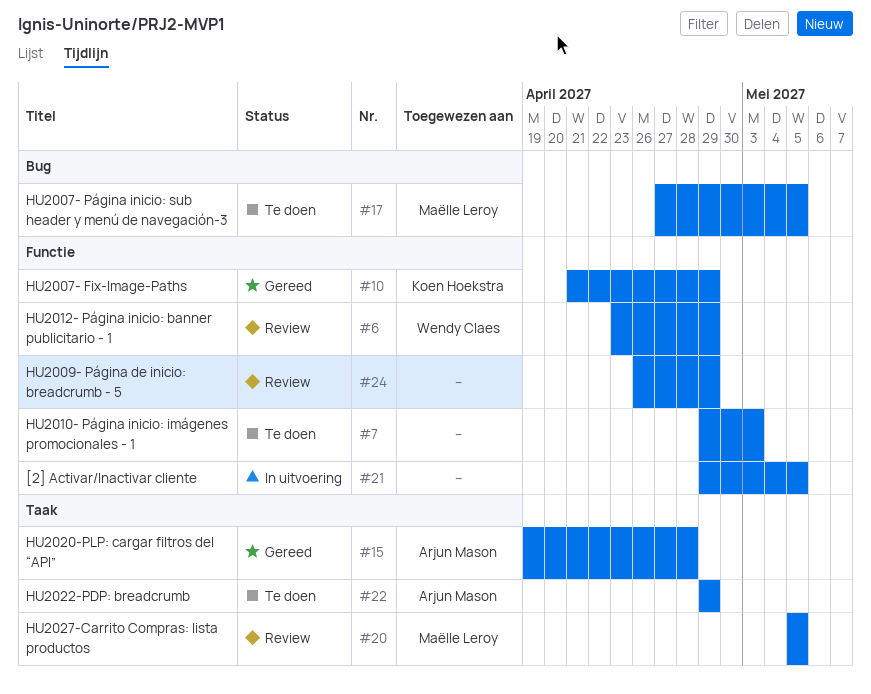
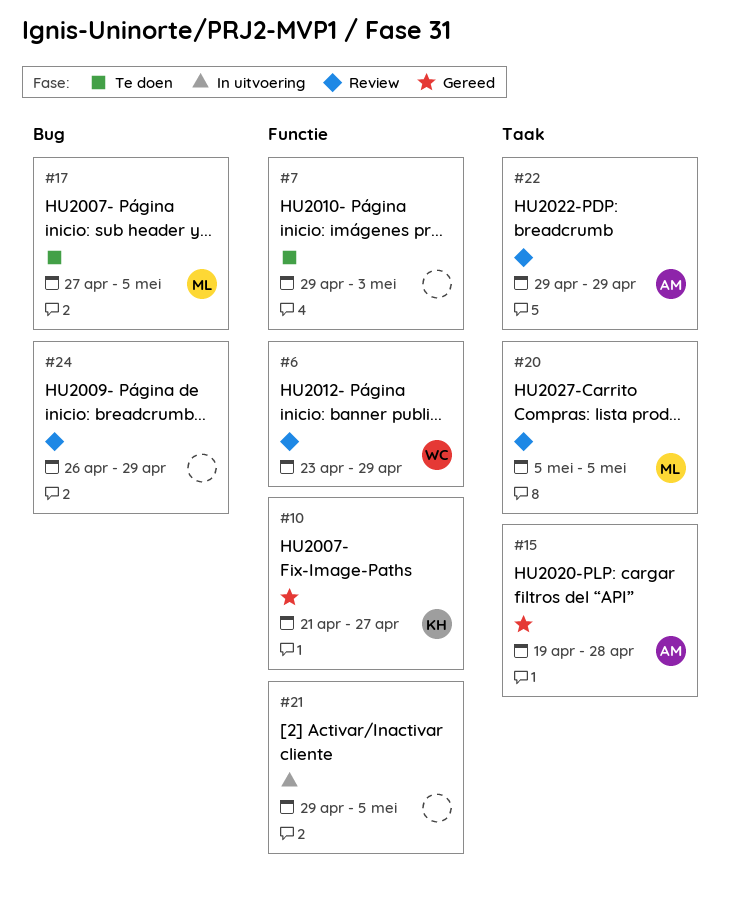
#10, due: Apr 29 -> Apr 27
#22, status: Te doen -> Review
#24, label: Functie -> Bug

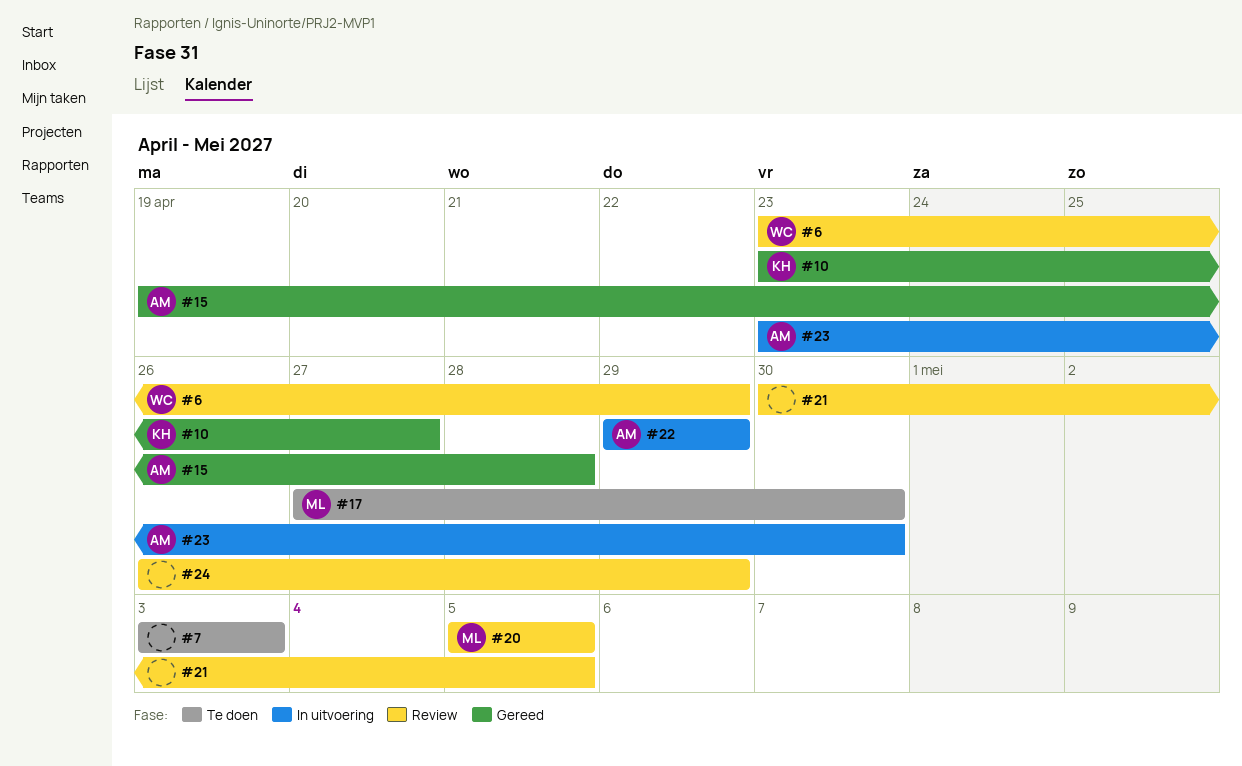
#7, start: Apr 29 -> May 3
#10, start: Apr 21 -> Apr 23
#17, due: May 5 -> Apr 30
#21, status: In uitvoering -> Review
#21, start: Apr 29 -> Apr 30
#22, status: Review -> In uitvoering
#23: none -> present

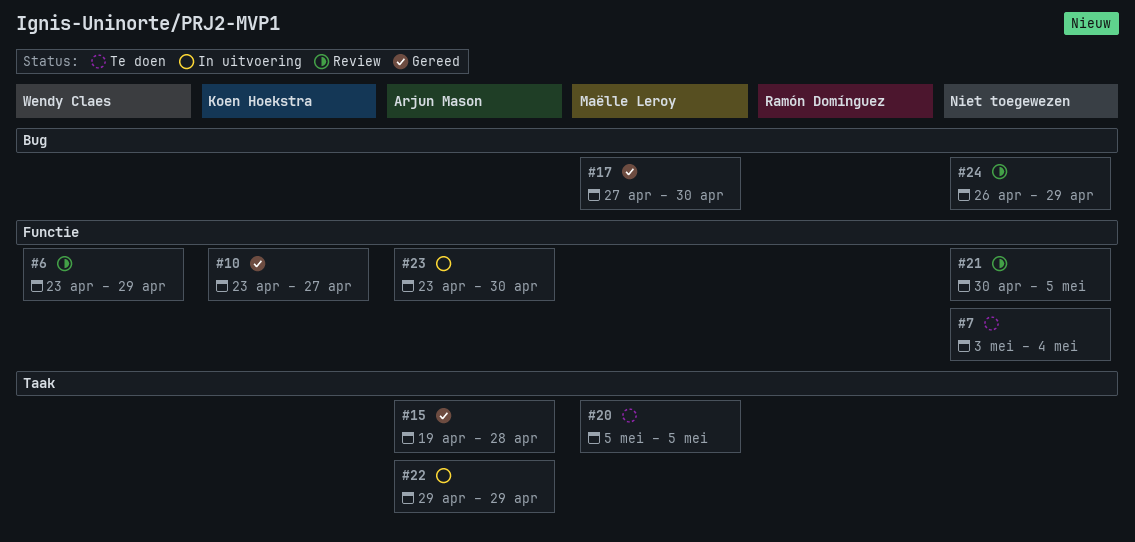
#7, due: May 3 -> May 4
#17, status: Te doen -> Gereed
#20, status: Review -> Te doen

